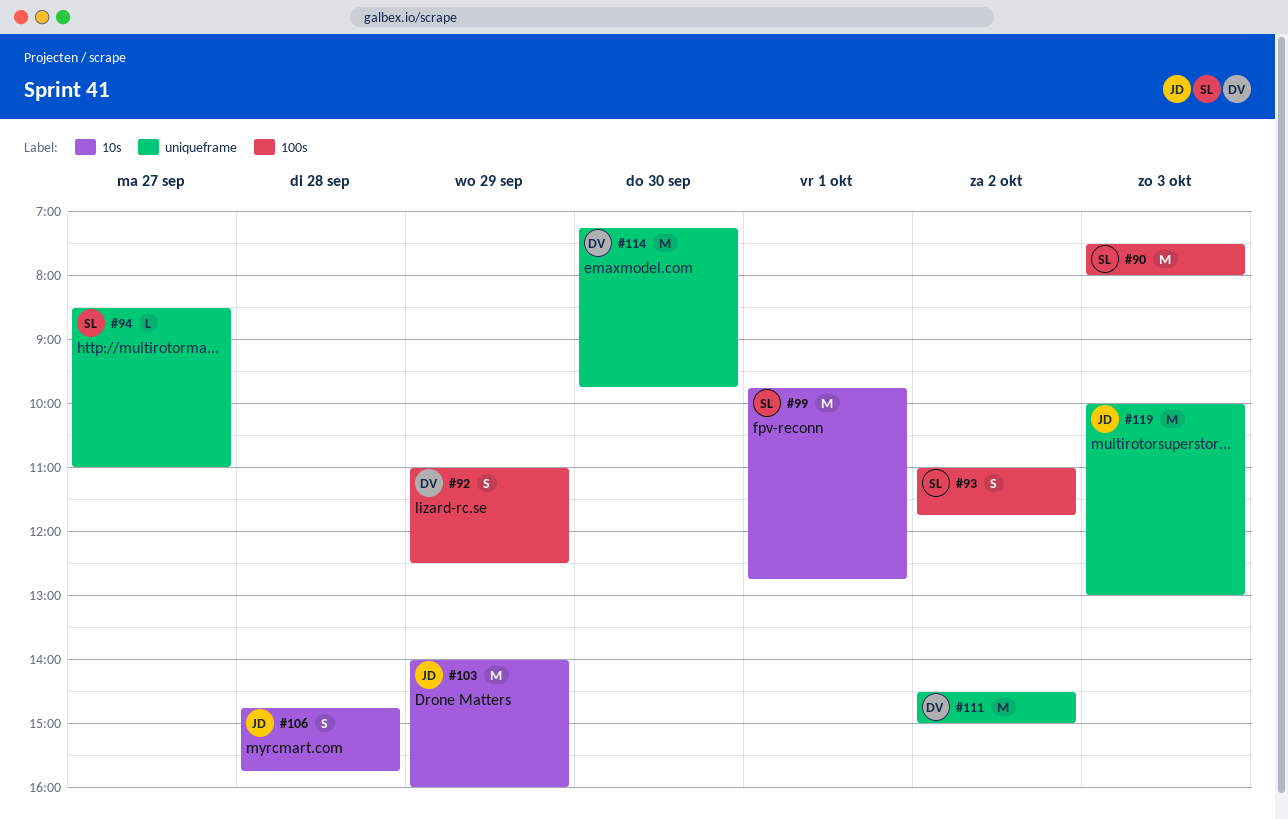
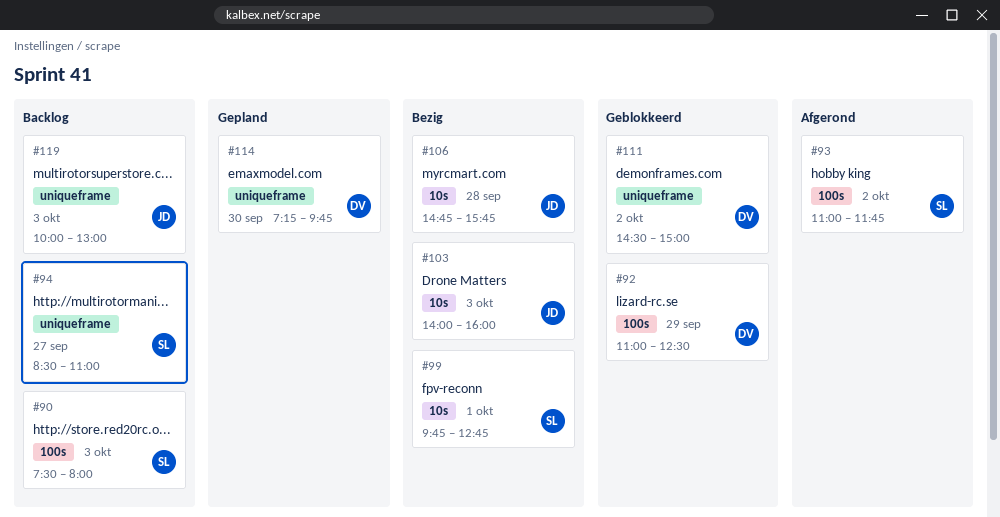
#103, day: Sep 29 -> Oct 3

